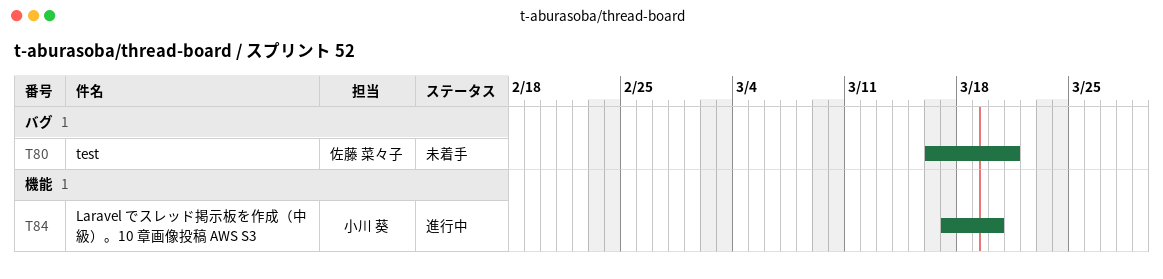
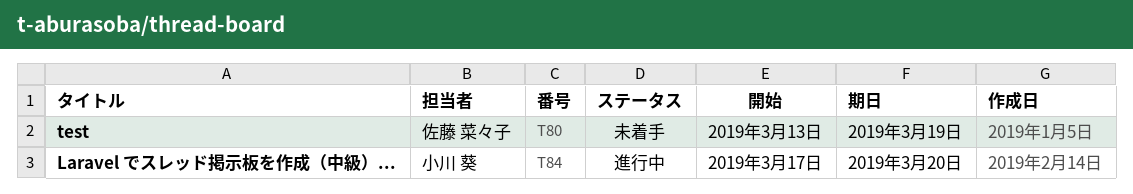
T80, start: Mar 16 -> Mar 13
T80, due: Mar 21 -> Mar 19

